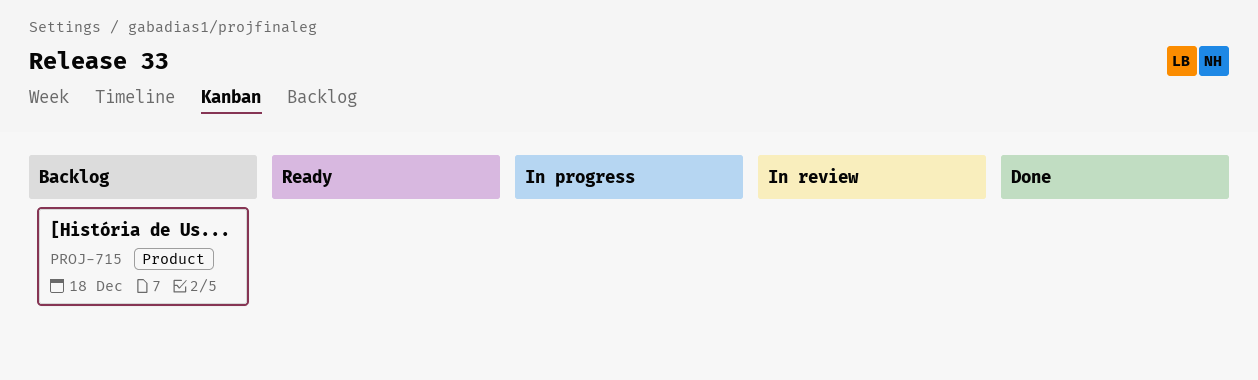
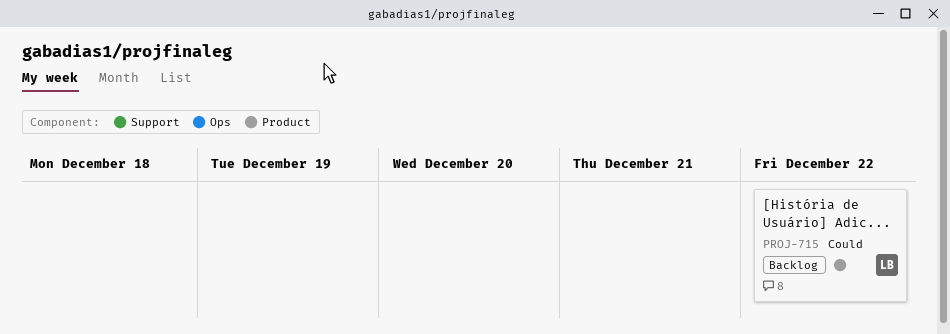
PROJ-715, due: Dec 18 -> Dec 22

